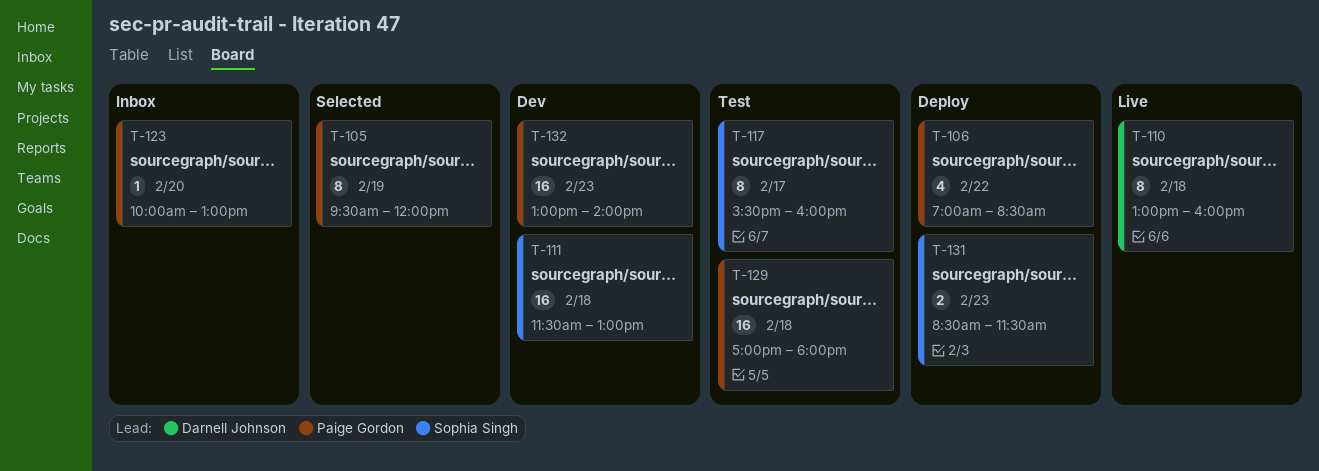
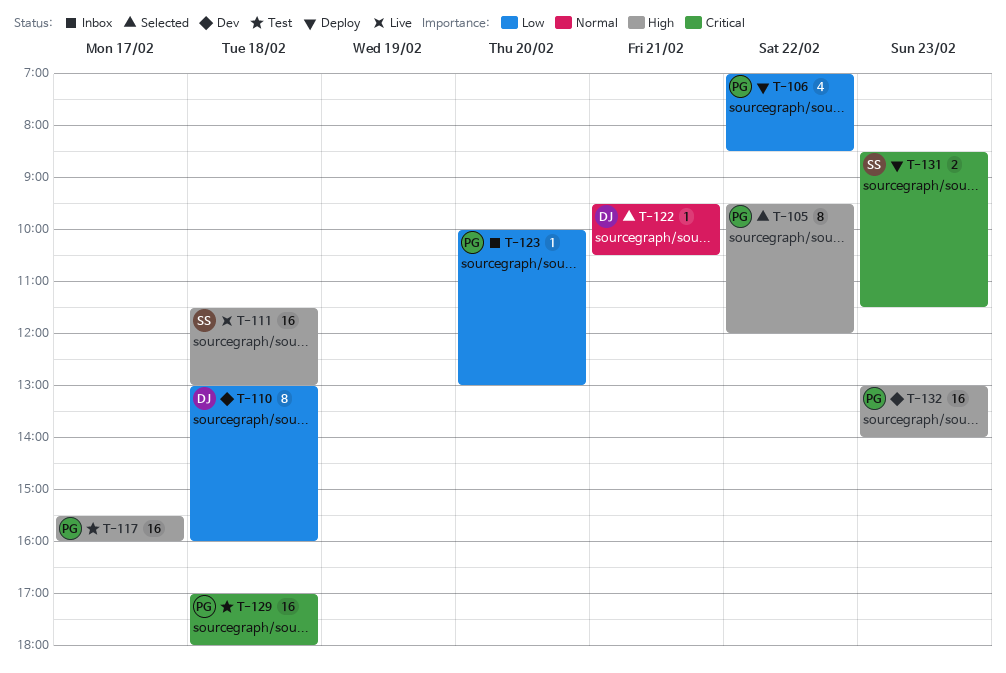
T-105, day: Feb 19 -> Feb 22
T-110, status: Live -> Dev
T-111, status: Dev -> Live
T-117, owner: Sophia Singh -> Paige Gordon
T-117, estimate: 8 -> 16
T-122: none -> present

